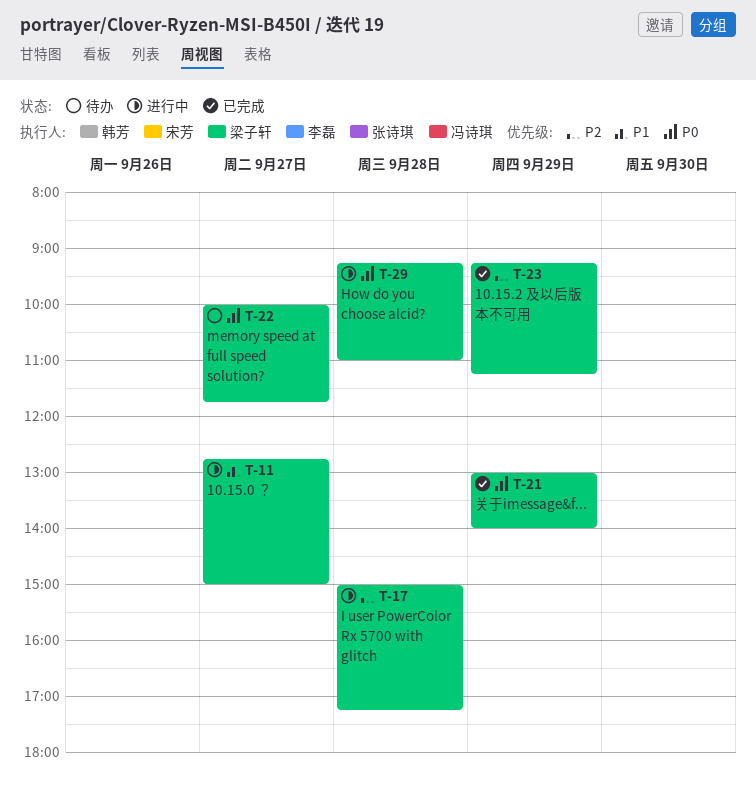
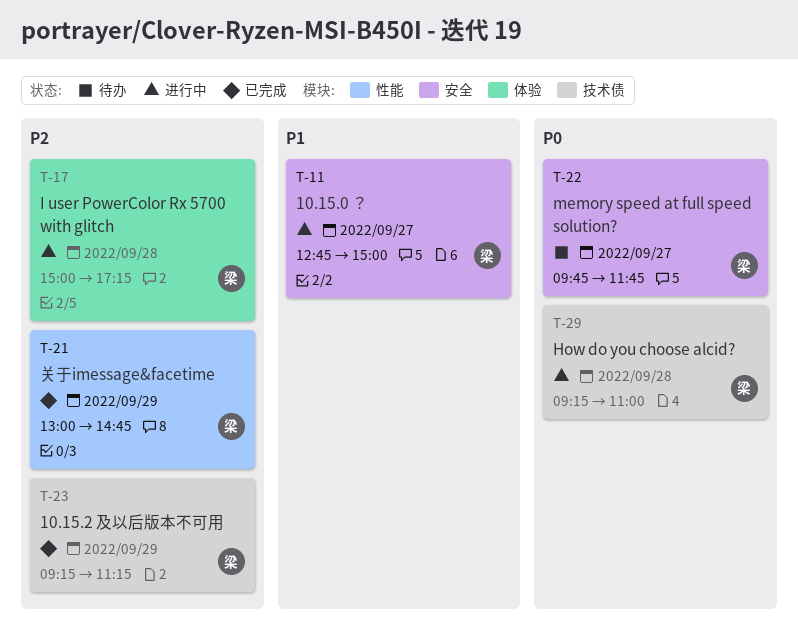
T-21, priority: P0 -> P2
T-21, ends: 14:00 -> 14:45
T-22, begins: 10:00 -> 09:45

